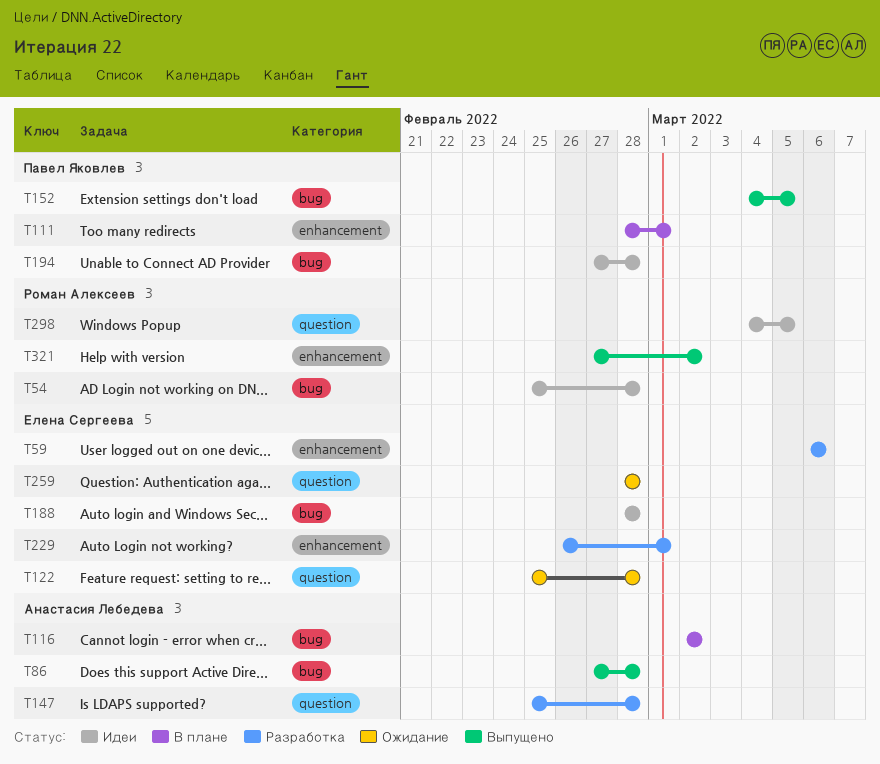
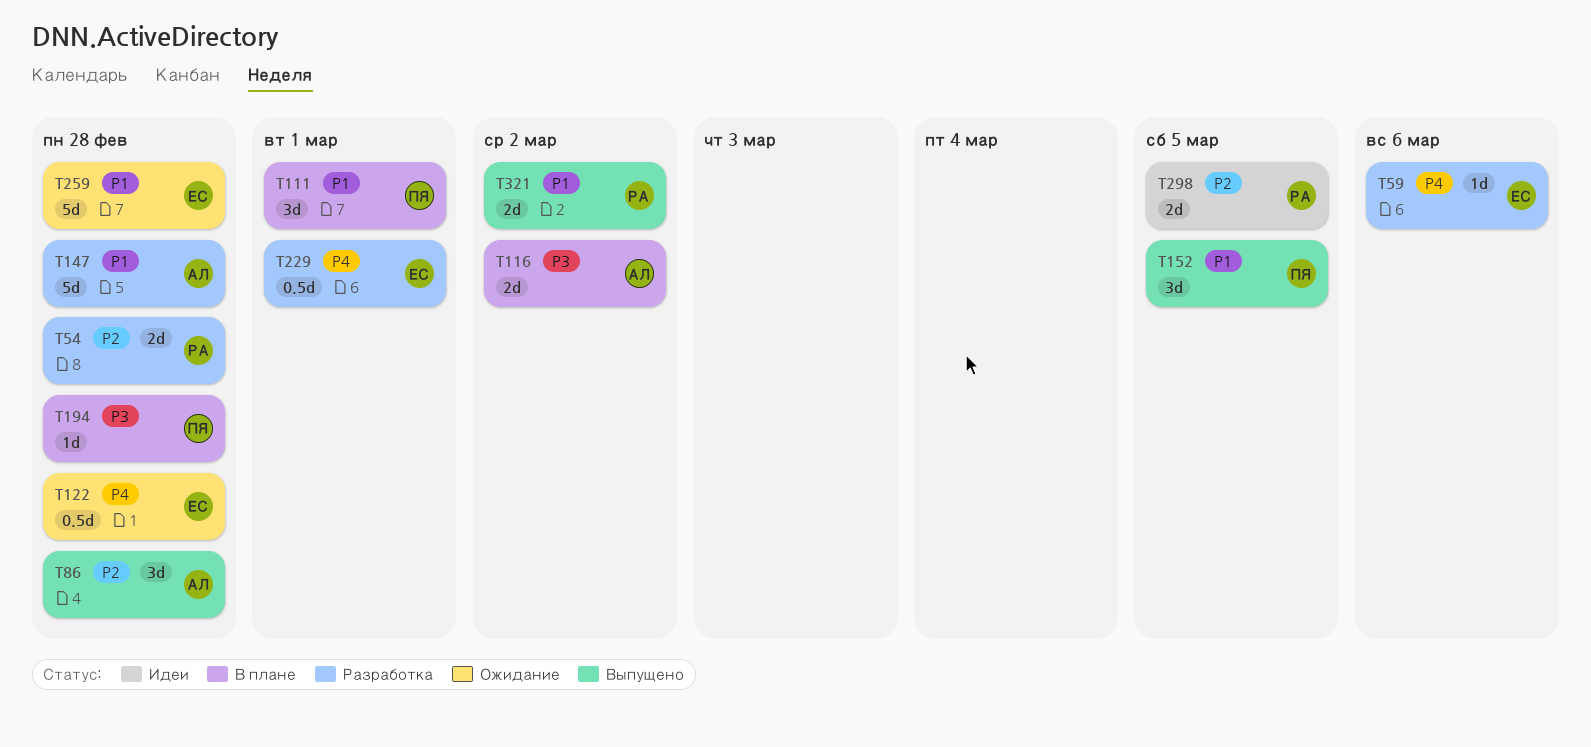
T54, status: Идеи -> Разработка
T188: present -> none
T194, status: Идеи -> В плане

